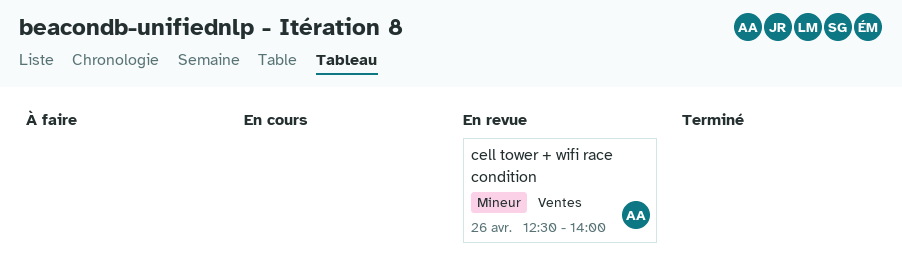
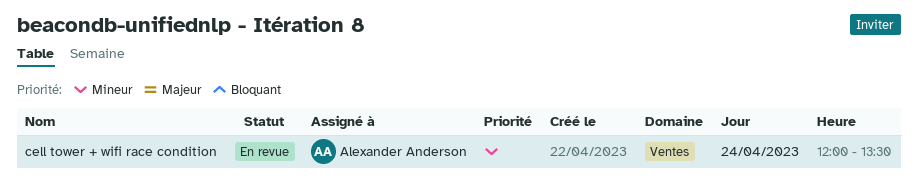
cell tower + wifi race condition, day: Apr 26 -> Apr 24
cell tower + wifi race condition, begins: 12:30 -> 12:00
cell tower + wifi race condition, ends: 14:00 -> 13:30

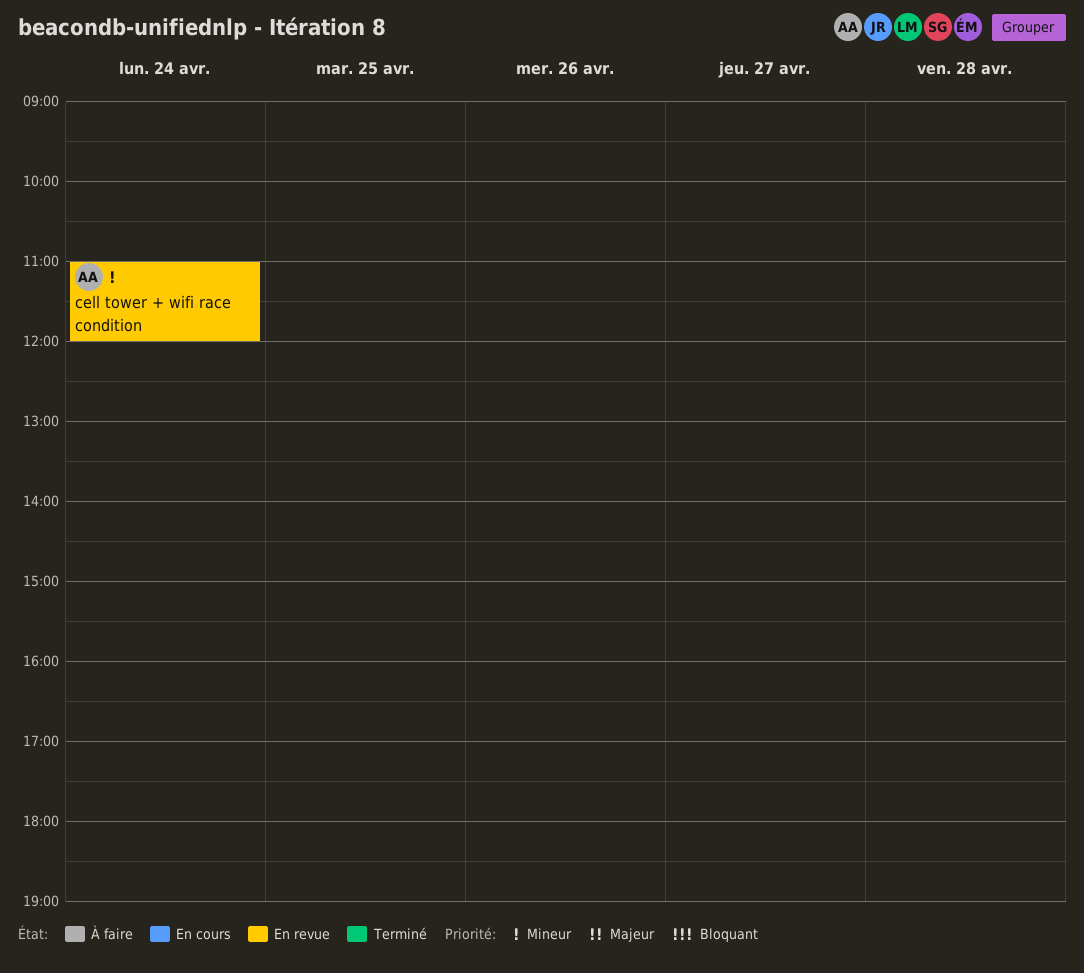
cell tower + wifi race condition, begins: 12:00 -> 11:00
cell tower + wifi race condition, ends: 13:30 -> 12:00

